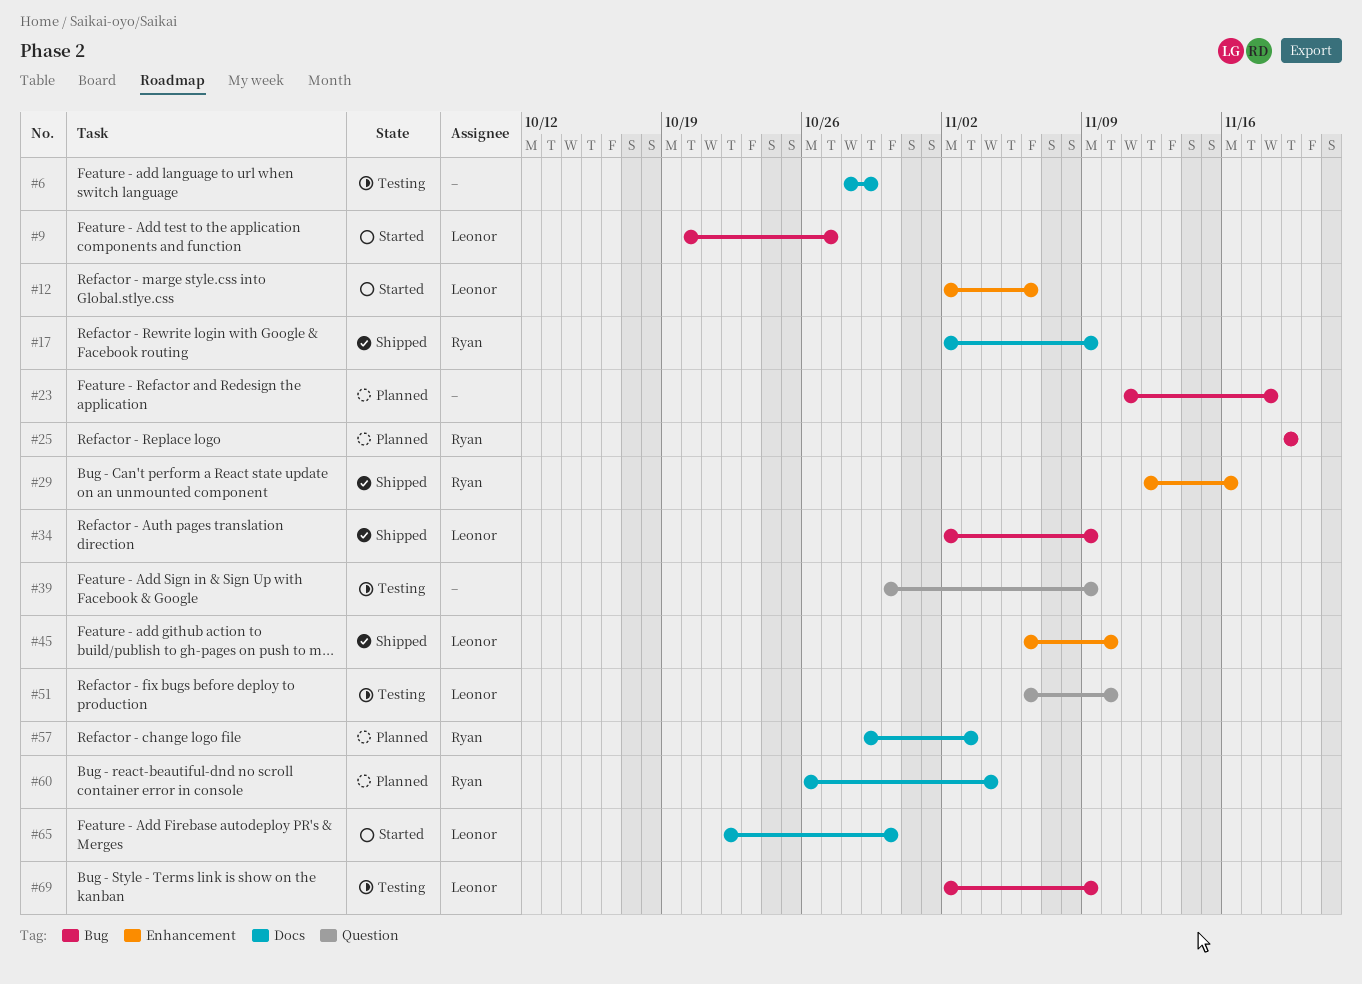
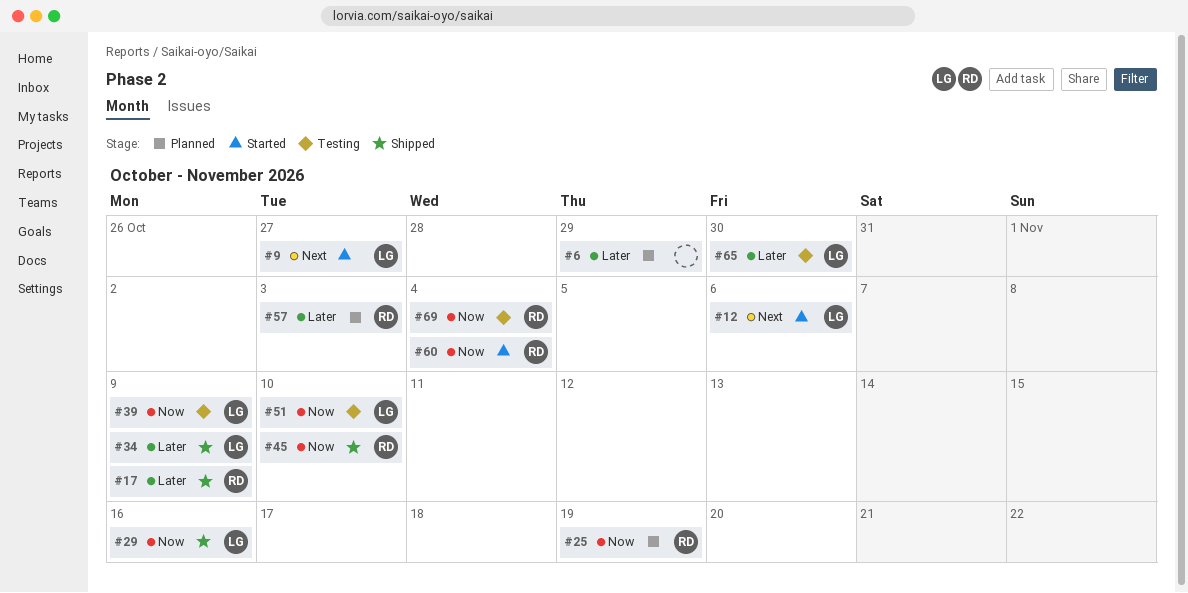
#6, status: Testing -> Planned
#23: present -> none
#29, owner: Ryan -> Leonor
#39, owner: none -> Leonor
#45, owner: Leonor -> Ryan
#60, status: Planned -> Started
#65, status: Started -> Testing
#69, owner: Leonor -> Ryan
#69, due: Nov 9 -> Nov 4

